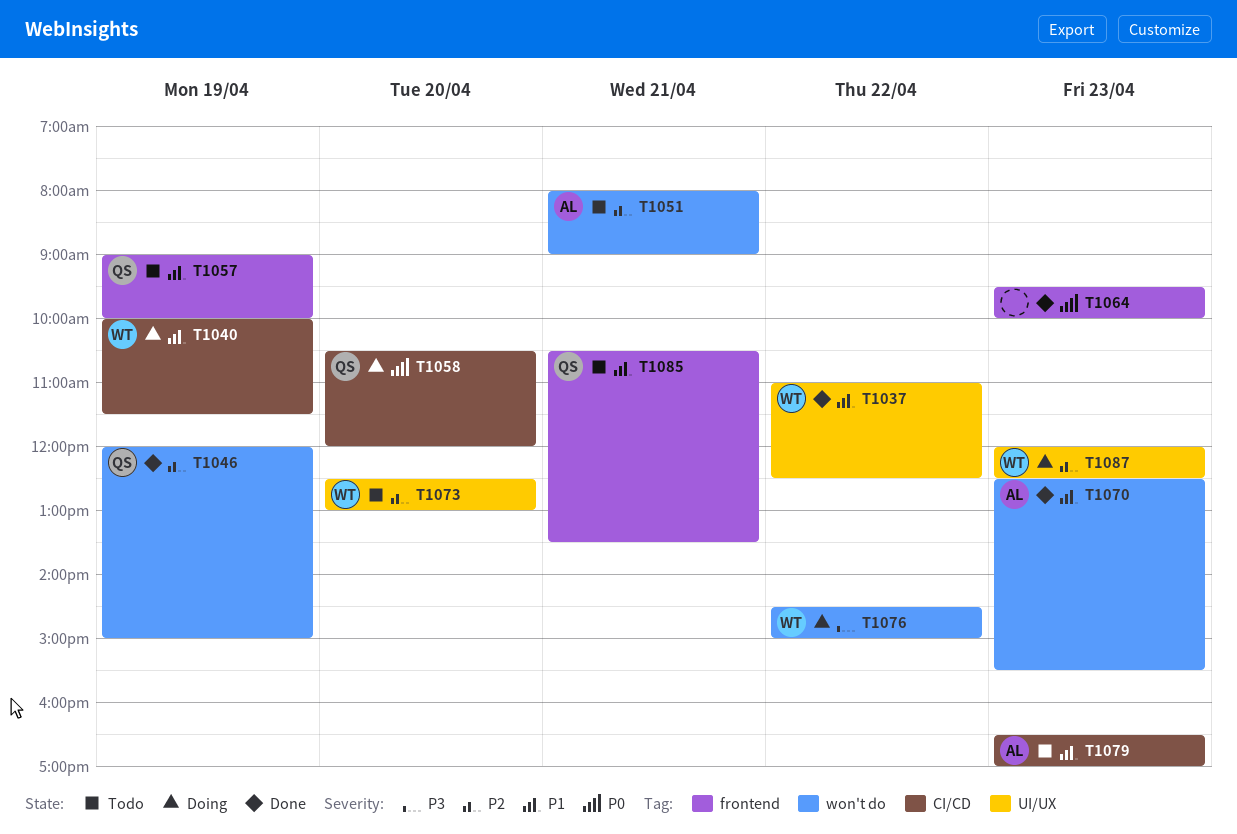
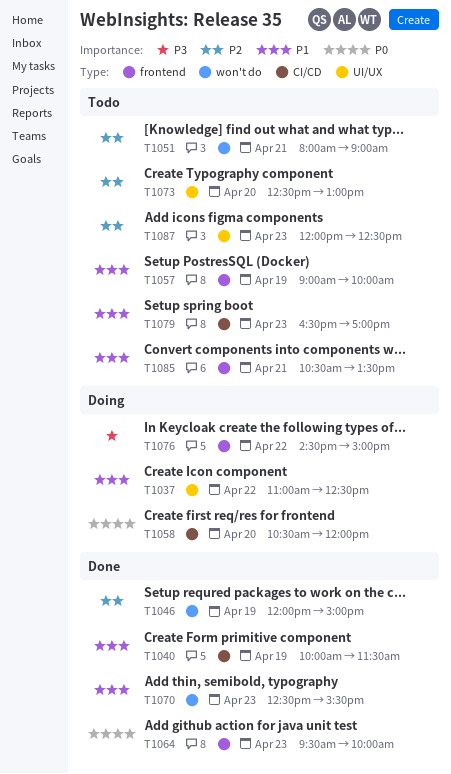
T1037, status: Done -> Doing
T1040, status: Doing -> Done
T1076, label: won't do -> frontend
T1087, status: Doing -> Todo

